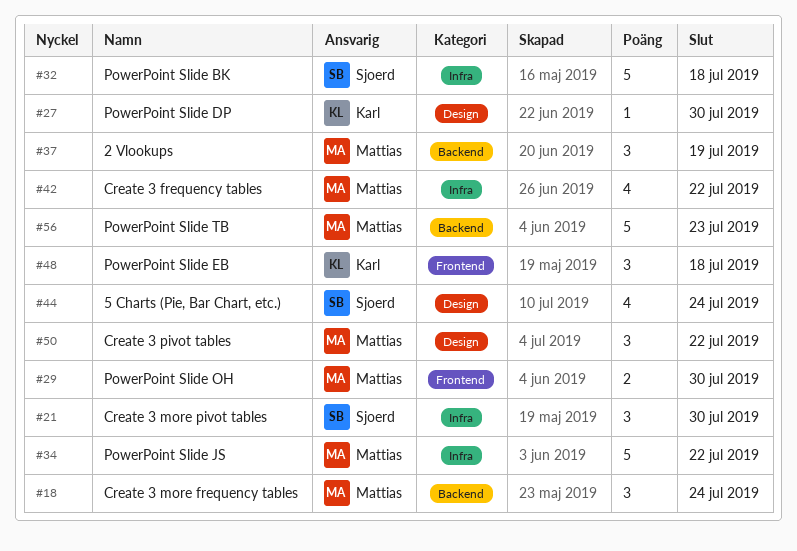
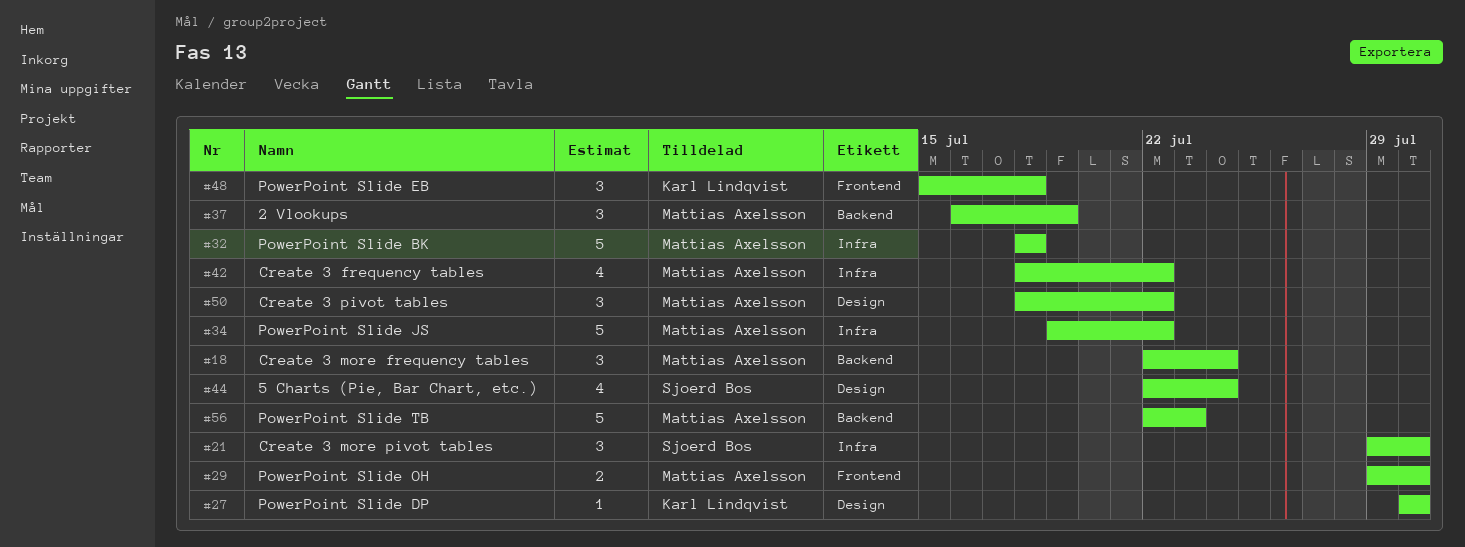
#32, owner: Sjoerd Bos -> Mattias Axelsson

